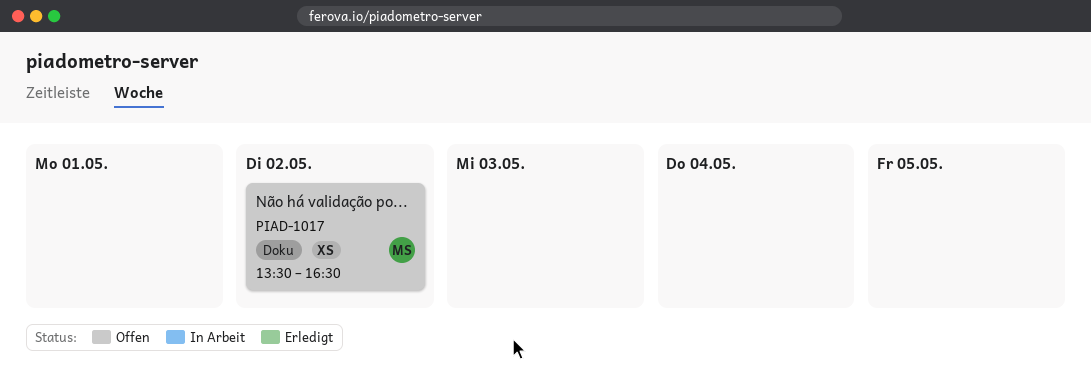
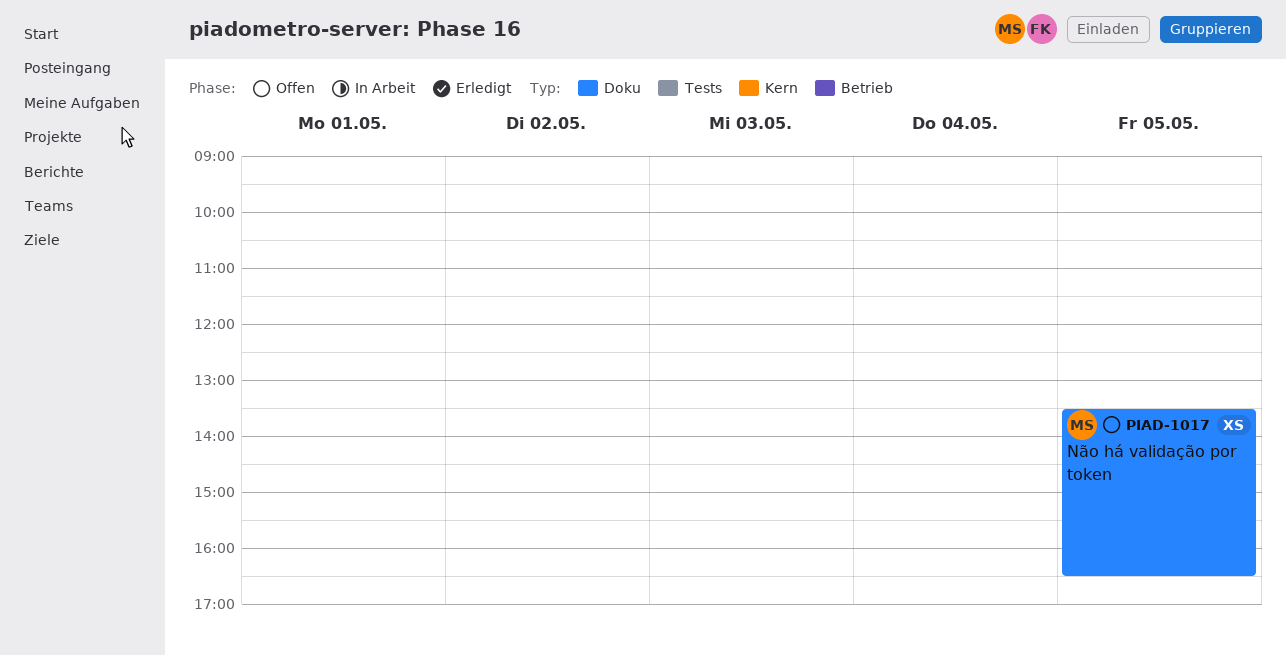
PIAD-1017, day: May 2 -> May 5

